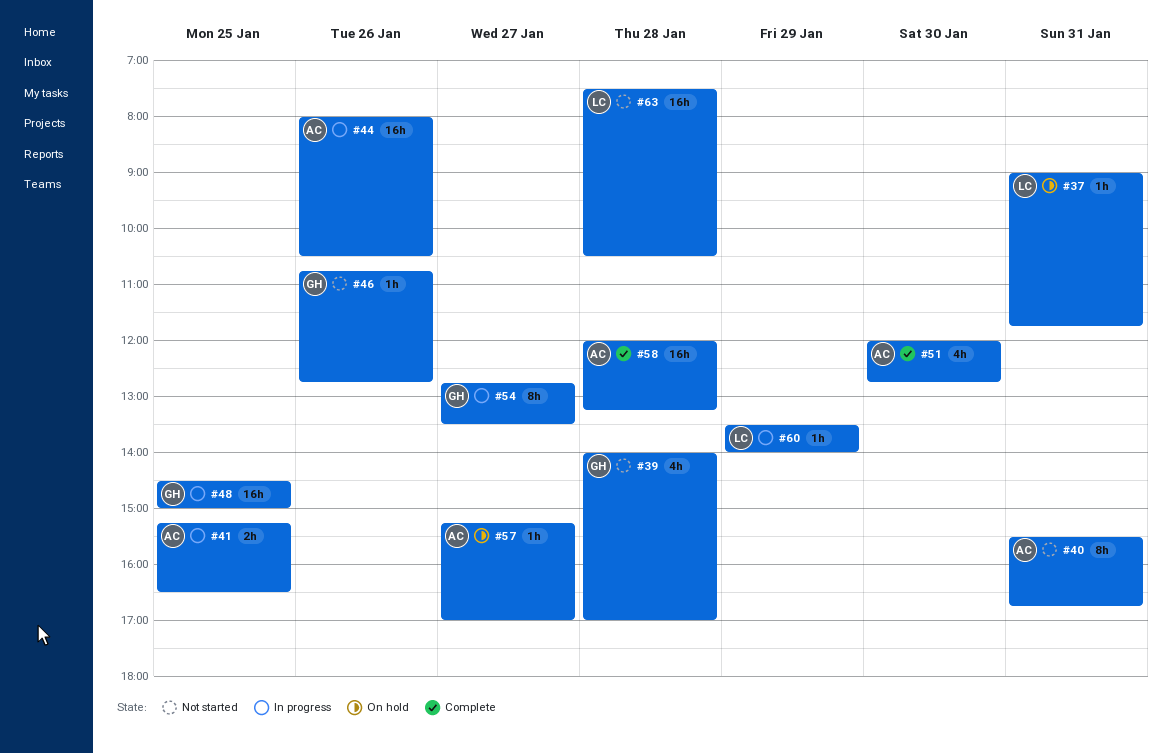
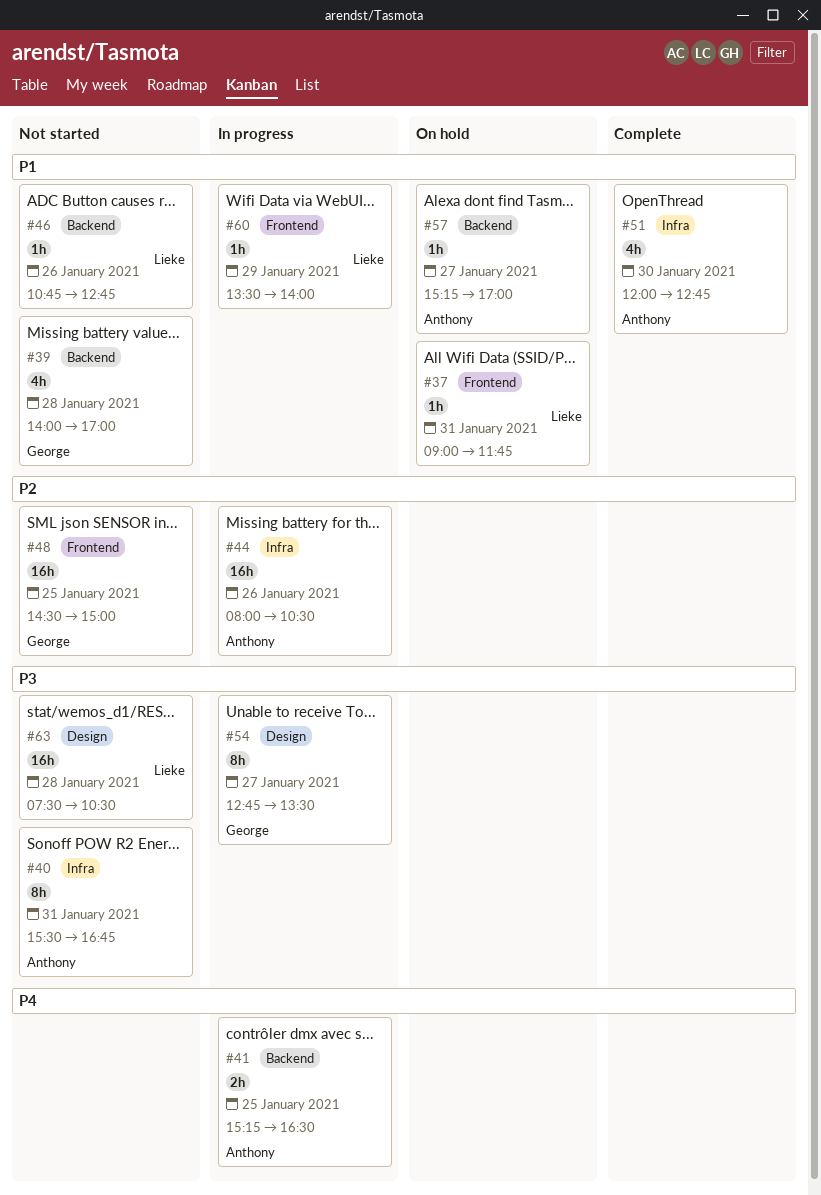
#46, owner: George -> Lieke
#48, status: In progress -> Not started
#58: present -> none

